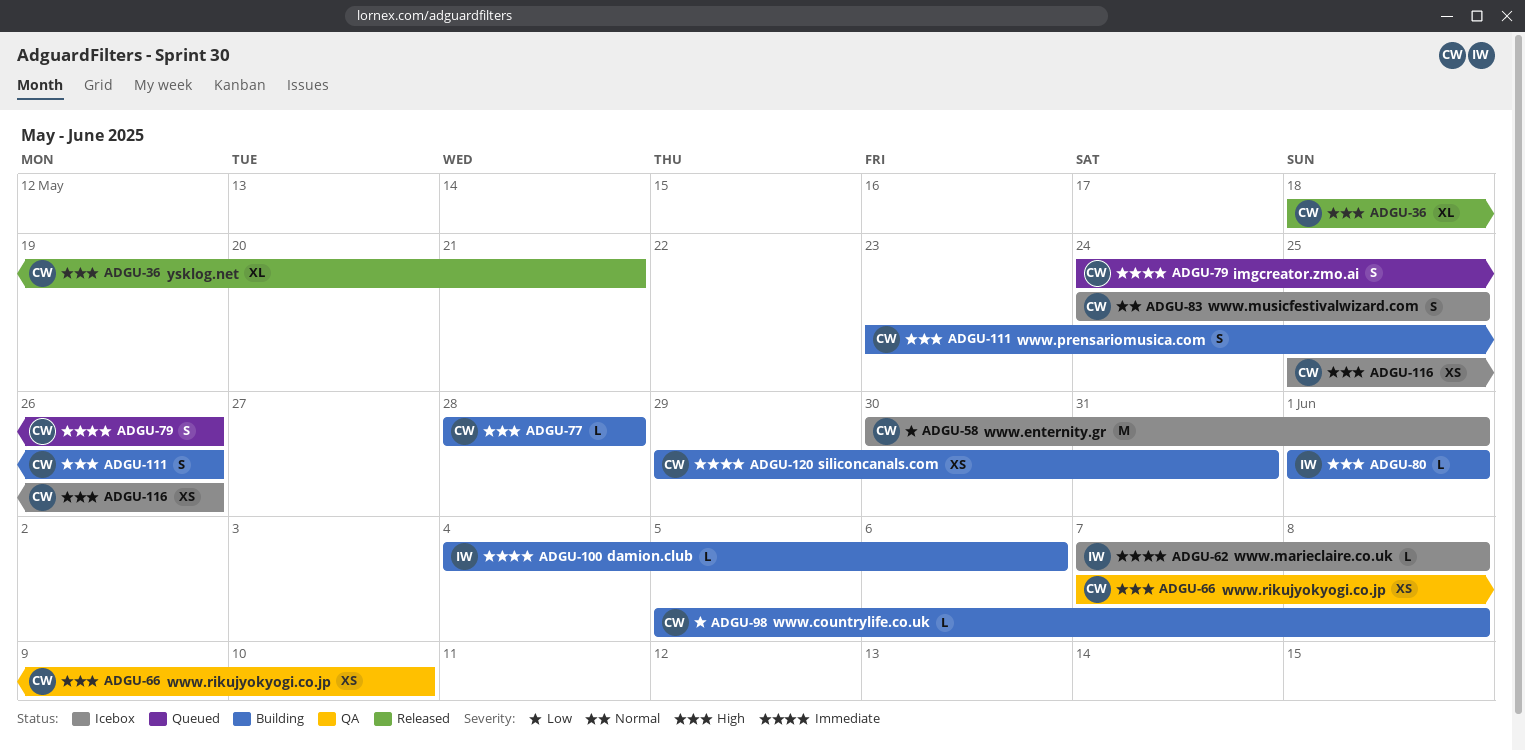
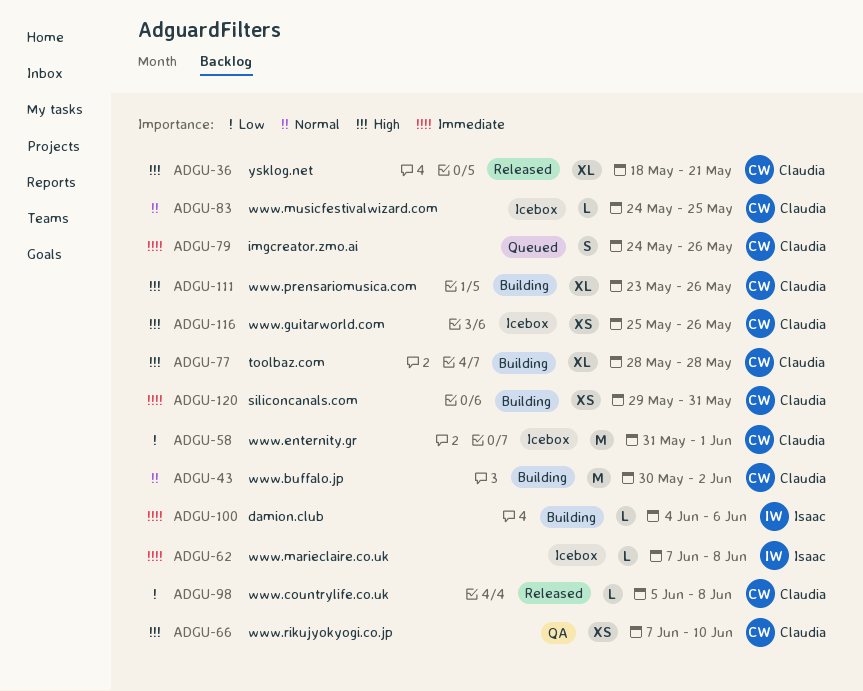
ADGU-43: none -> present
ADGU-58, start: May 30 -> May 31
ADGU-77, estimate: L -> XL
ADGU-80: present -> none
ADGU-83, estimate: S -> L
ADGU-98, status: Building -> Released
ADGU-111, estimate: S -> XL

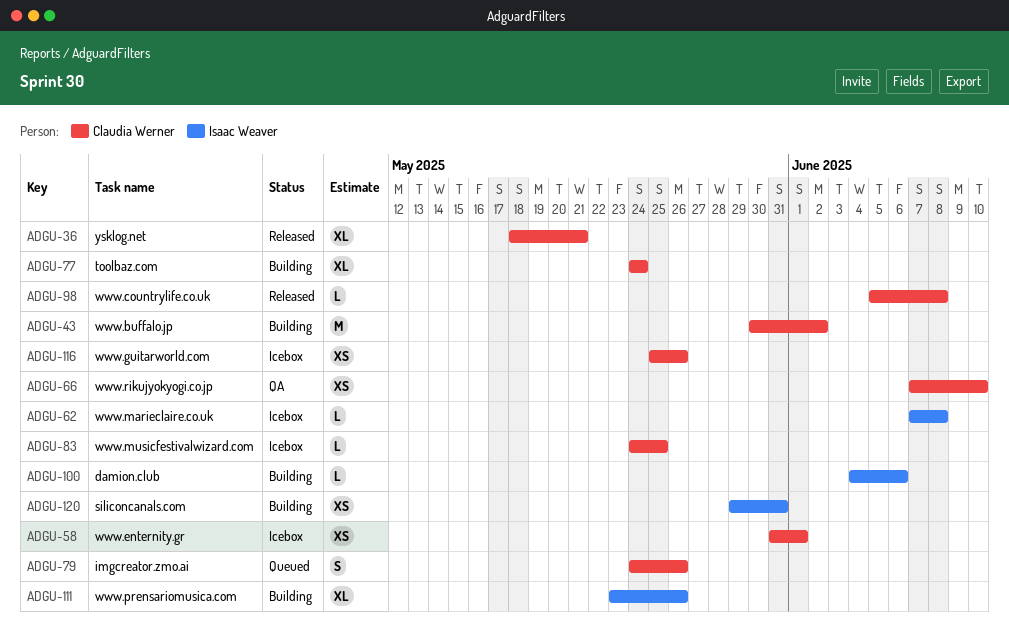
ADGU-58, estimate: M -> XS
ADGU-77, start: May 28 -> May 24
ADGU-77, due: May 28 -> May 24
ADGU-111, owner: Claudia Werner -> Isaac Weaver
ADGU-120, owner: Claudia Werner -> Isaac Weaver

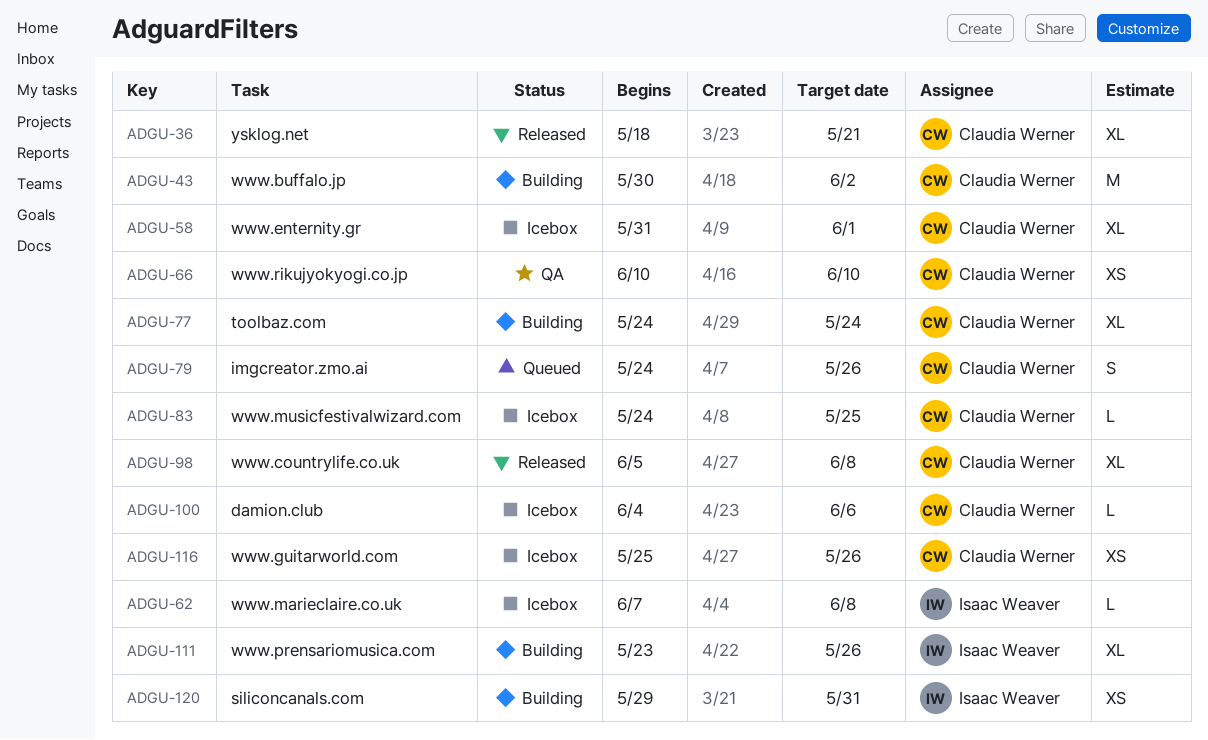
ADGU-58, estimate: XS -> XL
ADGU-66, start: Jun 7 -> Jun 10
ADGU-98, estimate: L -> XL
ADGU-100, status: Building -> Icebox
ADGU-100, owner: Isaac Weaver -> Claudia Werner

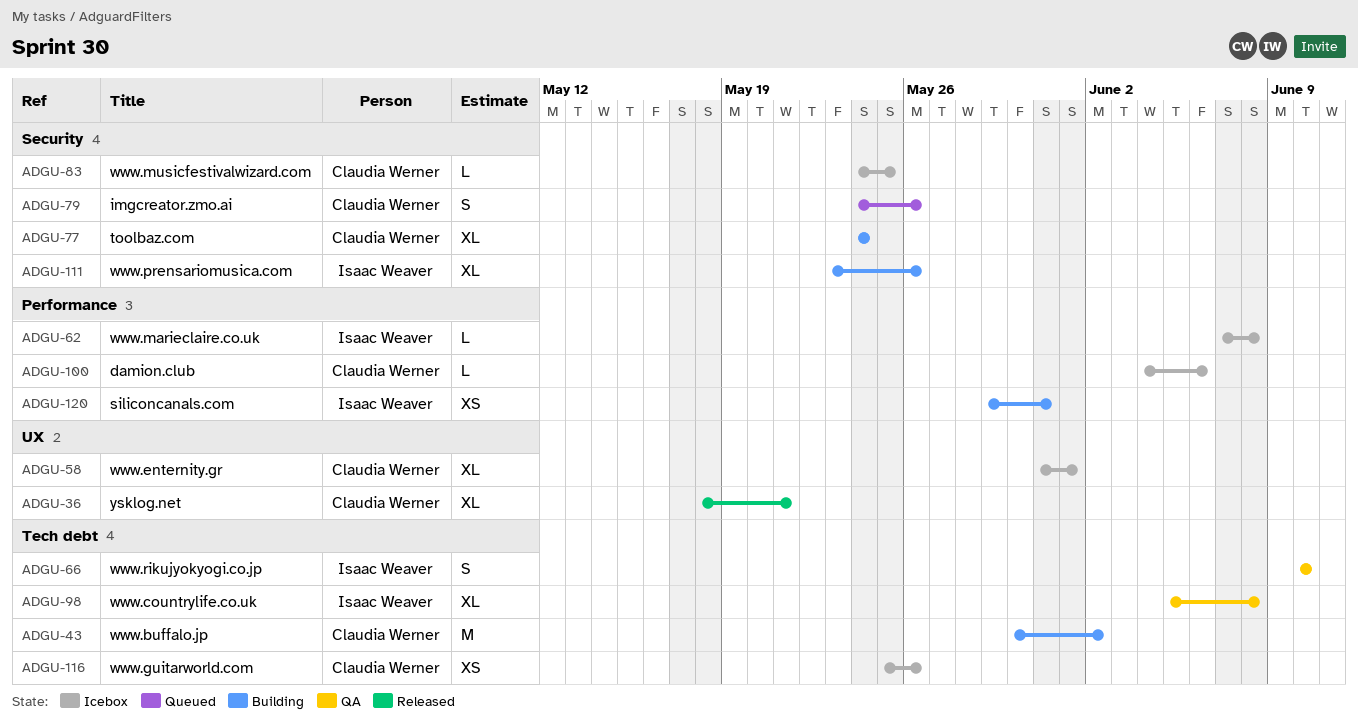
ADGU-66, owner: Claudia Werner -> Isaac Weaver
ADGU-66, estimate: XS -> S
ADGU-98, status: Released -> QA
ADGU-98, owner: Claudia Werner -> Isaac Weaver

